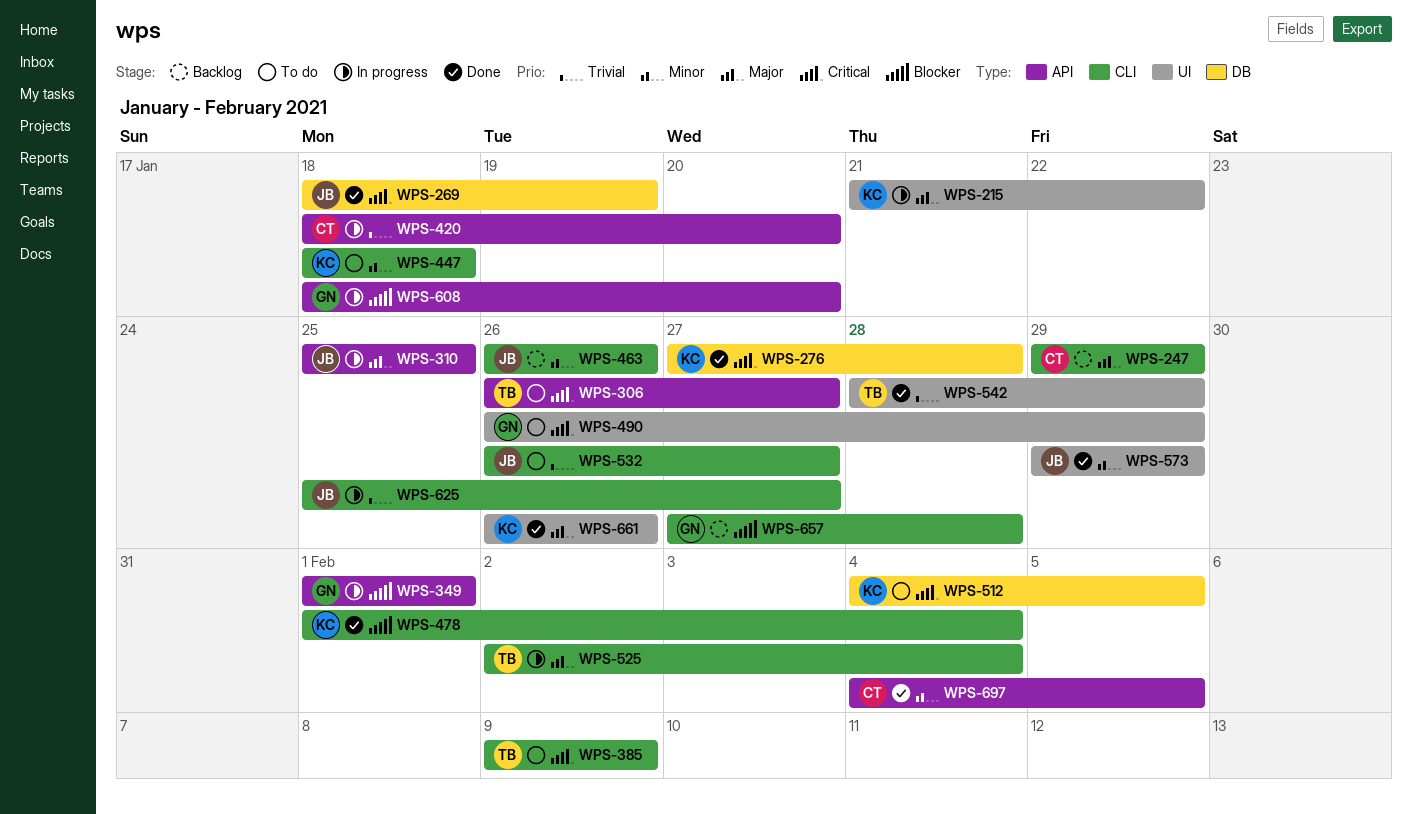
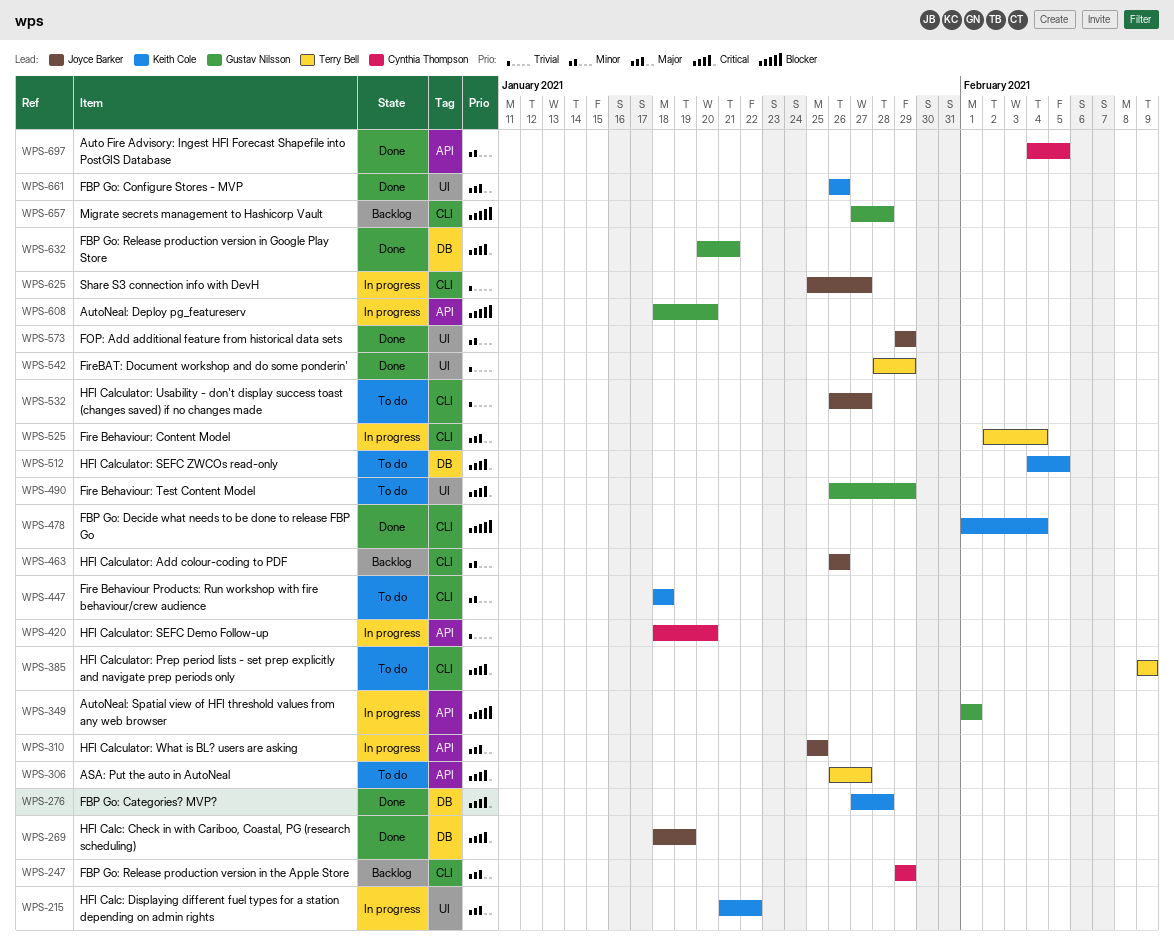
WPS-632: none -> present

